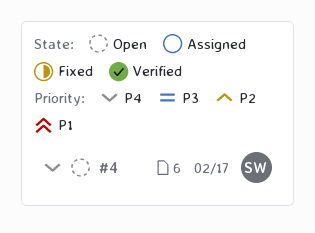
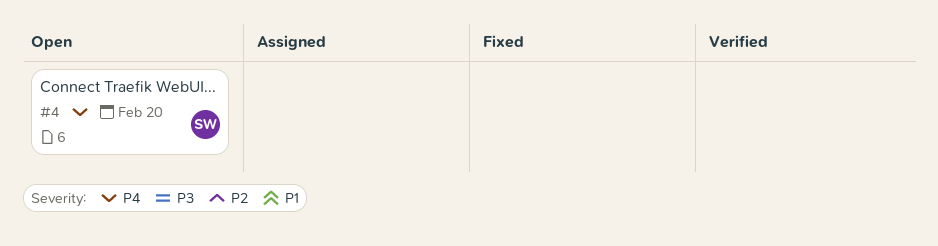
#4, due: Feb 17 -> Feb 20

